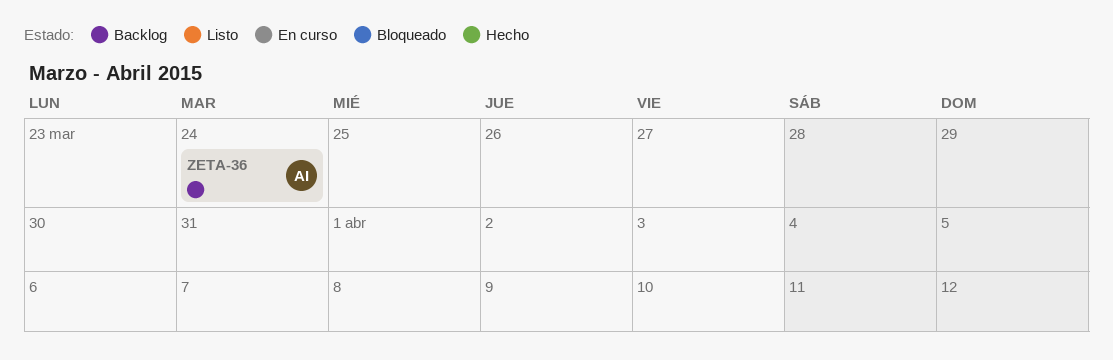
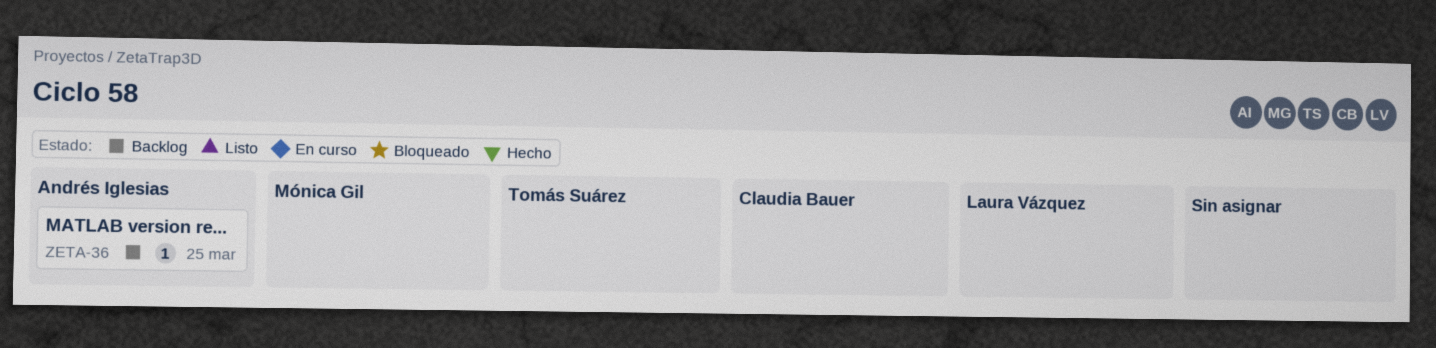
ZETA-36, due: Mar 24 -> Mar 25

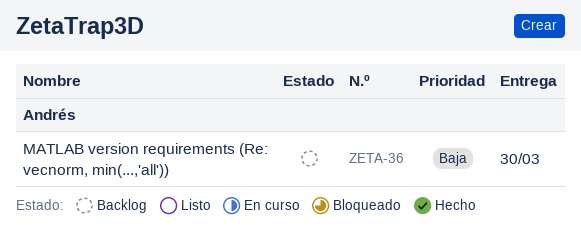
ZETA-36, due: Mar 25 -> Mar 30

